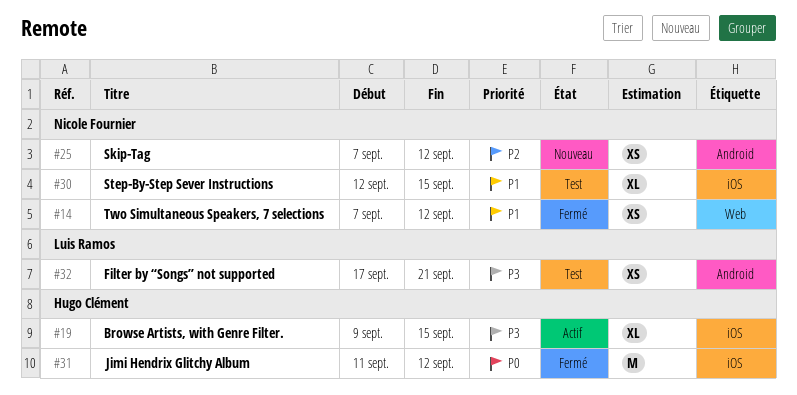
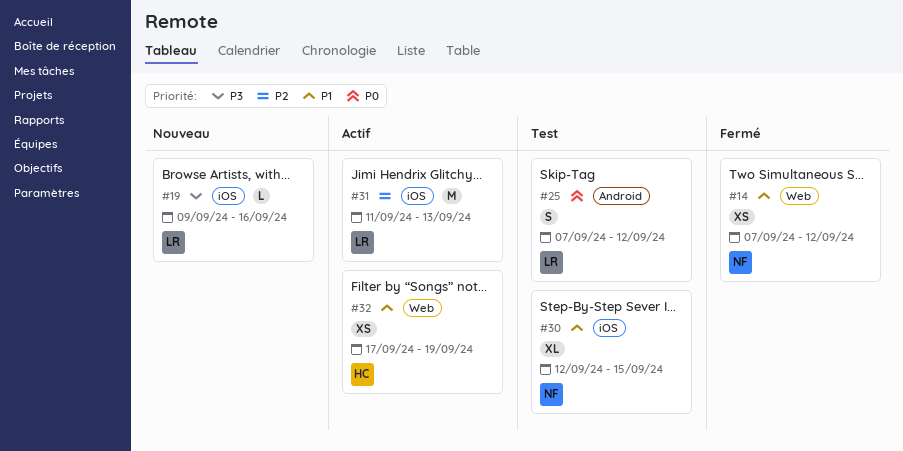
#19, status: Actif -> Nouveau
#19, owner: Hugo Clément -> Luis Ramos
#19, estimate: XL -> L
#19, due: Sep 15 -> Sep 16
#25, status: Nouveau -> Test
#25, owner: Nicole Fournier -> Luis Ramos
#25, priority: P2 -> P0
#25, estimate: XS -> S
#31, status: Fermé -> Actif
#31, owner: Hugo Clément -> Luis Ramos
#31, priority: P0 -> P2
#31, due: Sep 12 -> Sep 13
#32, status: Test -> Actif
#32, owner: Luis Ramos -> Hugo Clément
#32, priority: P3 -> P1
#32, label: Android -> Web
#32, due: Sep 21 -> Sep 19

